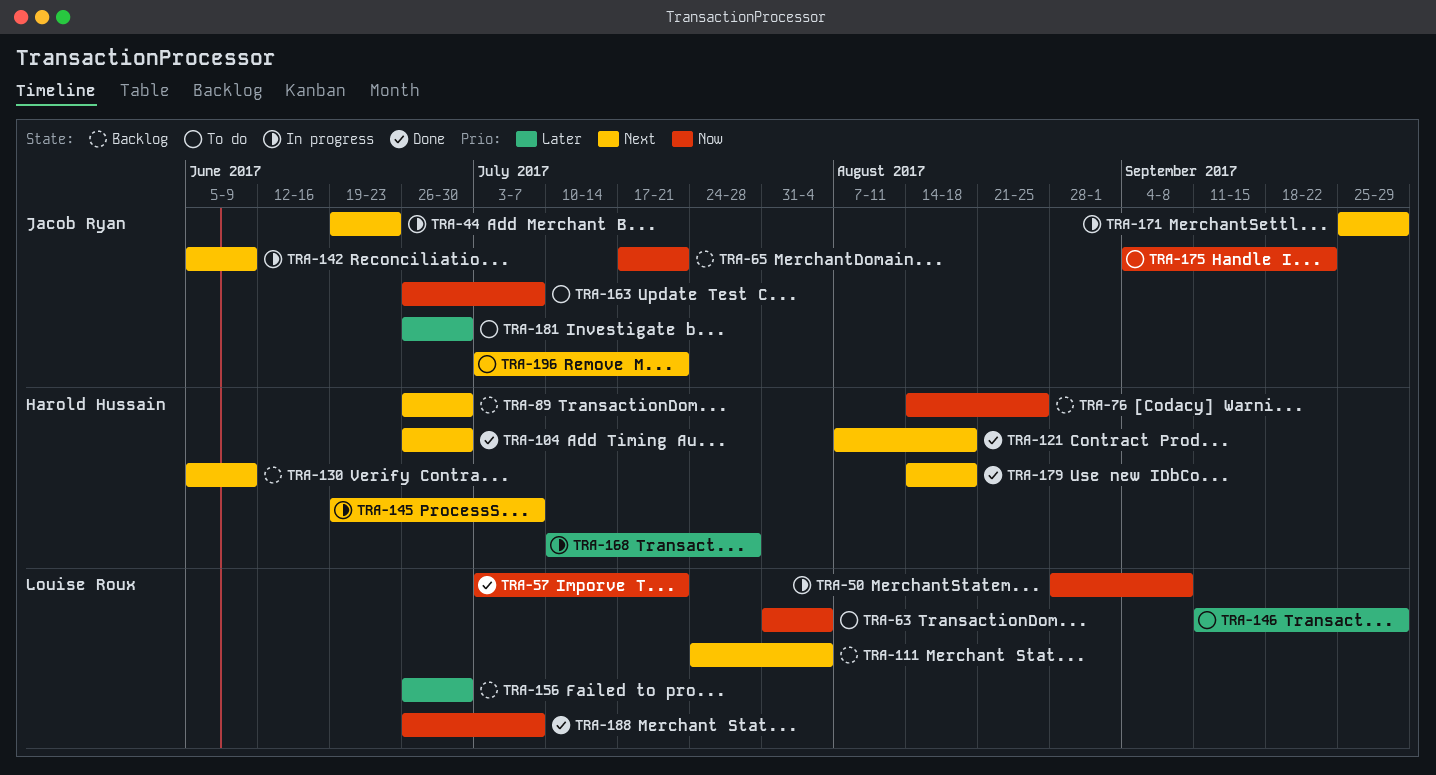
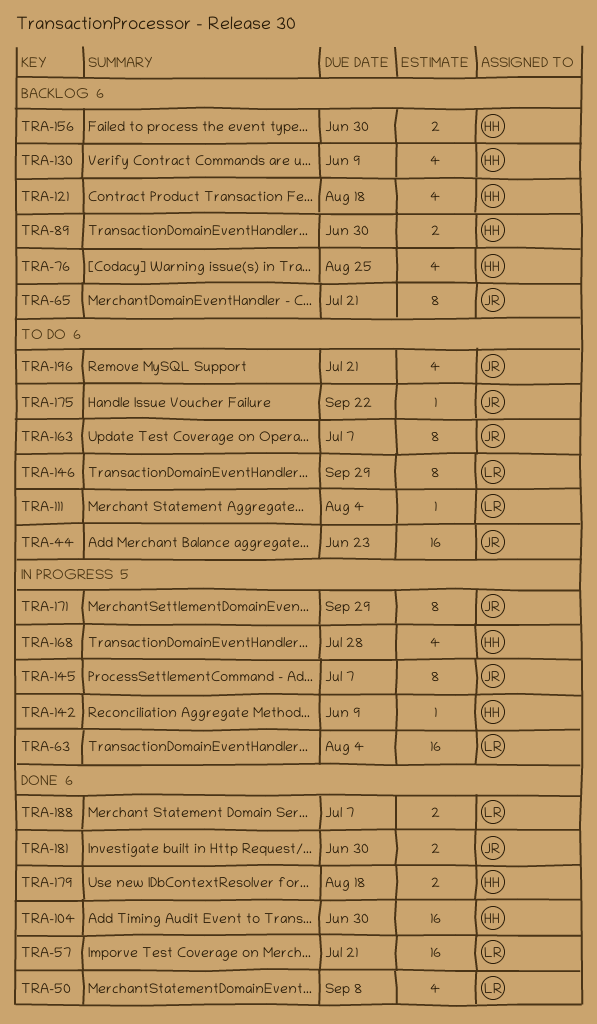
TRA-44, status: In progress -> To do
TRA-50, status: In progress -> Done
TRA-63, status: To do -> In progress
TRA-111, status: Backlog -> To do
TRA-121, status: Done -> Backlog
TRA-142, owner: Jacob Ryan -> Harold Hussain
TRA-145, owner: Harold Hussain -> Jacob Ryan
TRA-156, owner: Louise Roux -> Harold Hussain
TRA-181, status: To do -> Done

